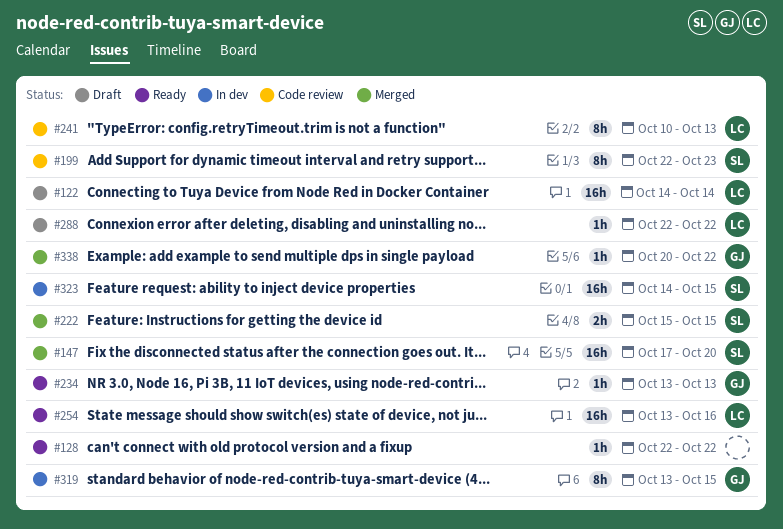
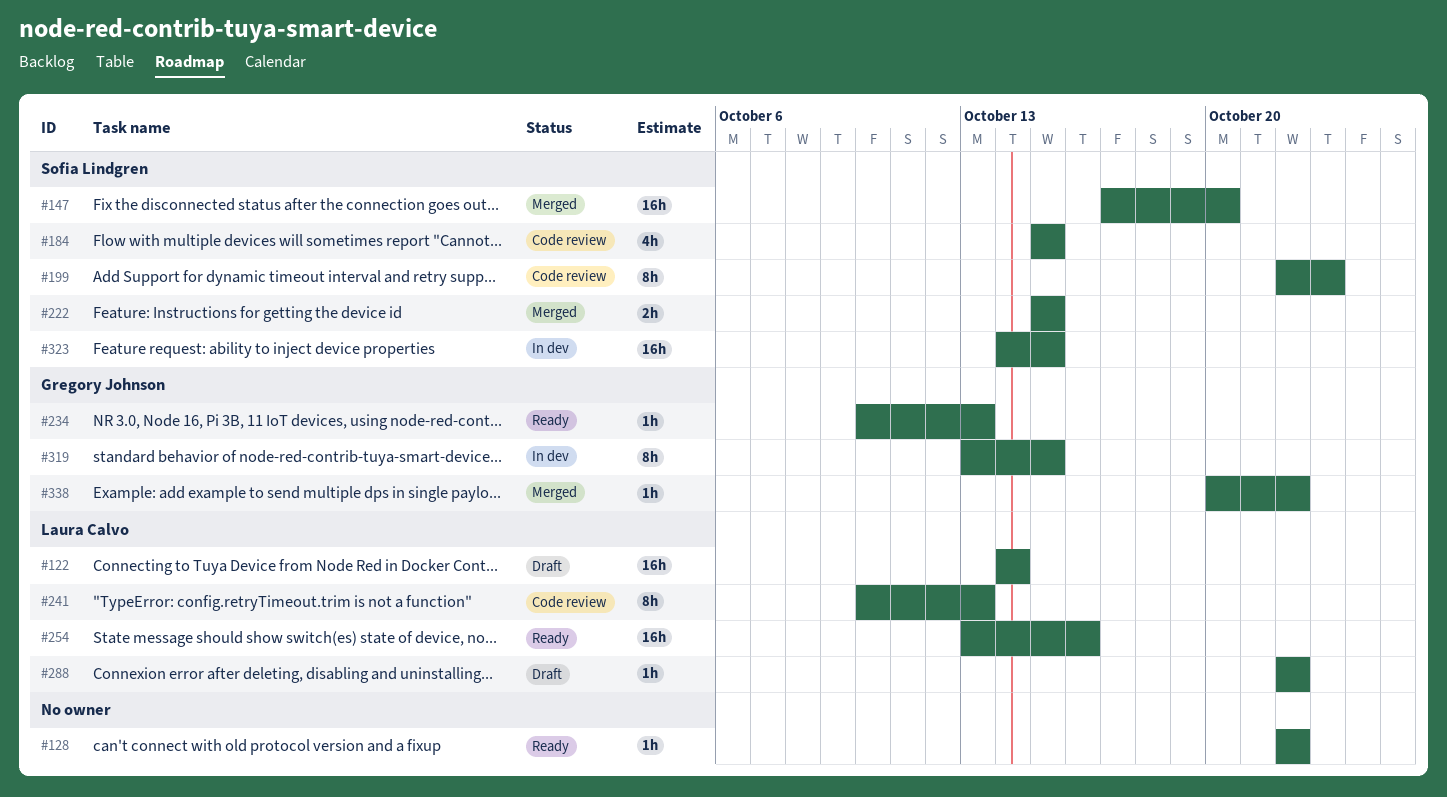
#184: none -> present
#234, start: Oct 13 -> Oct 10

